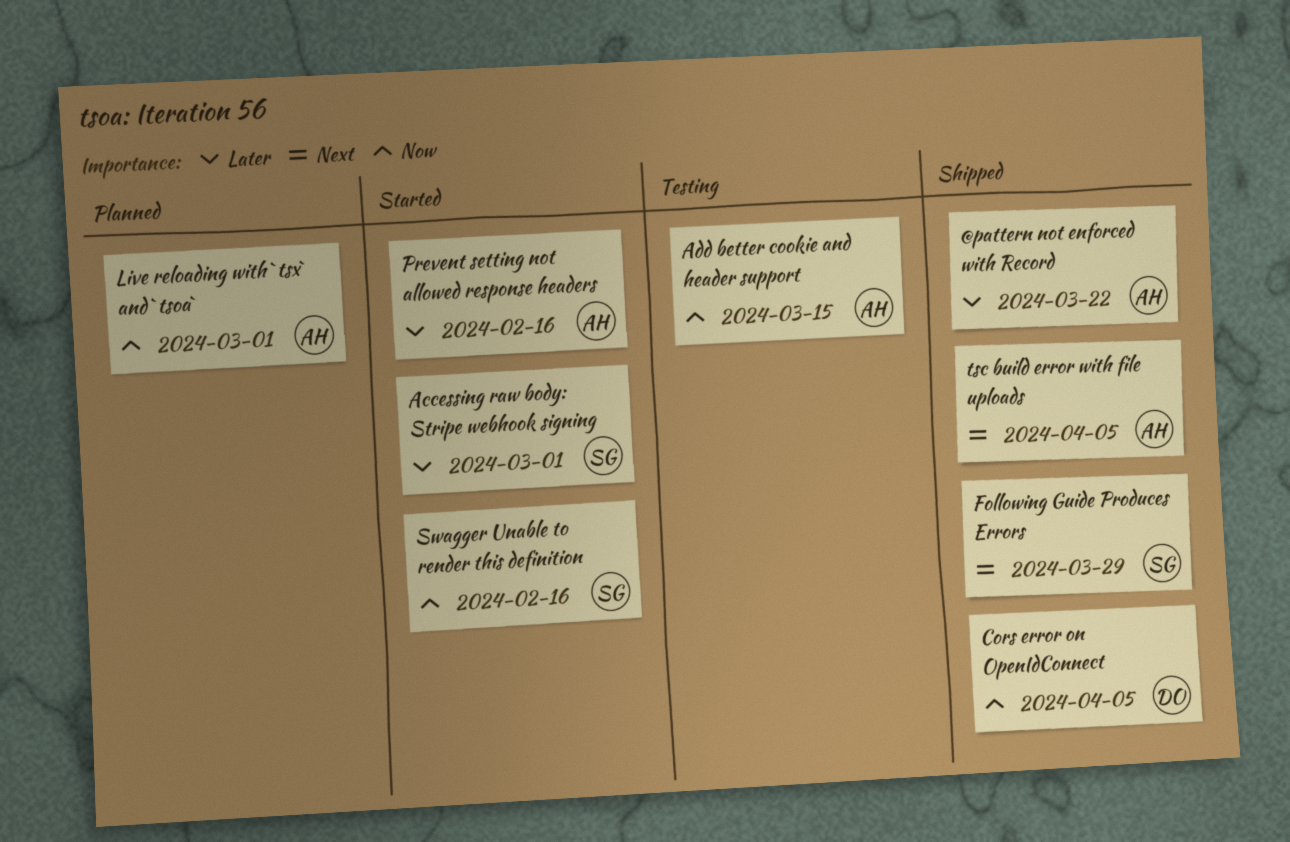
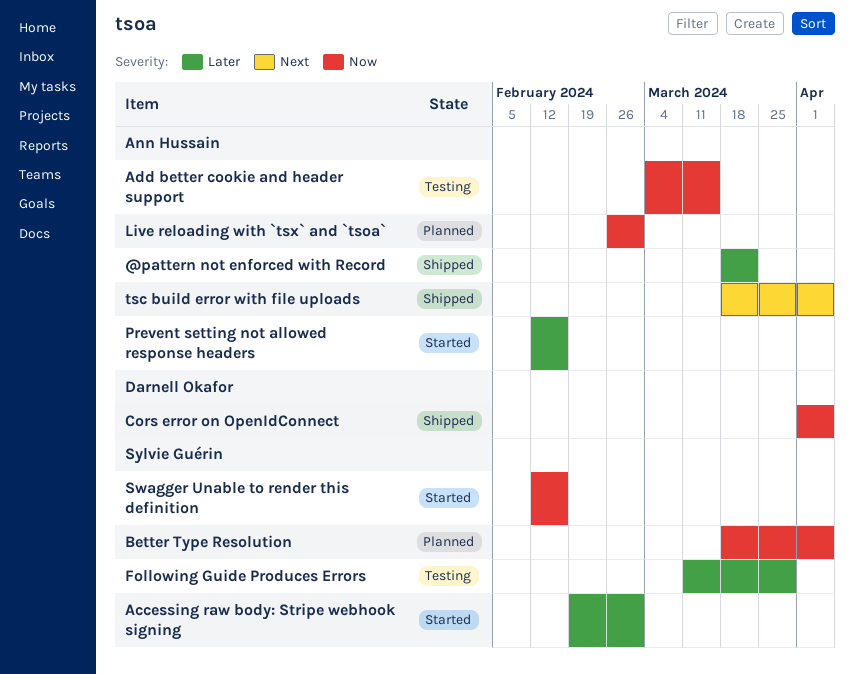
Better Type Resolution: none -> present
Following Guide Produces Errors, status: Shipped -> Testing
Following Guide Produces Errors, priority: Next -> Later

